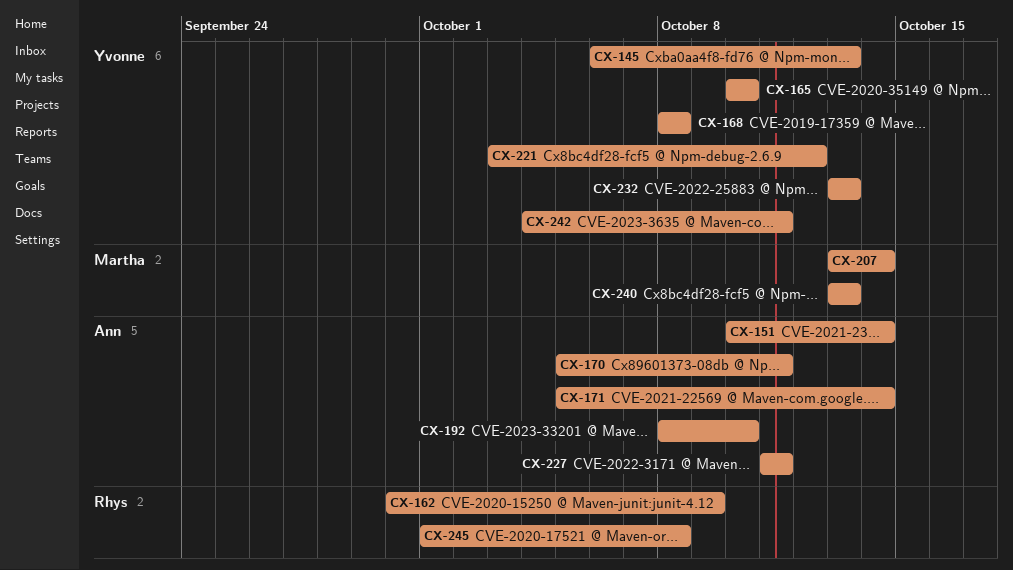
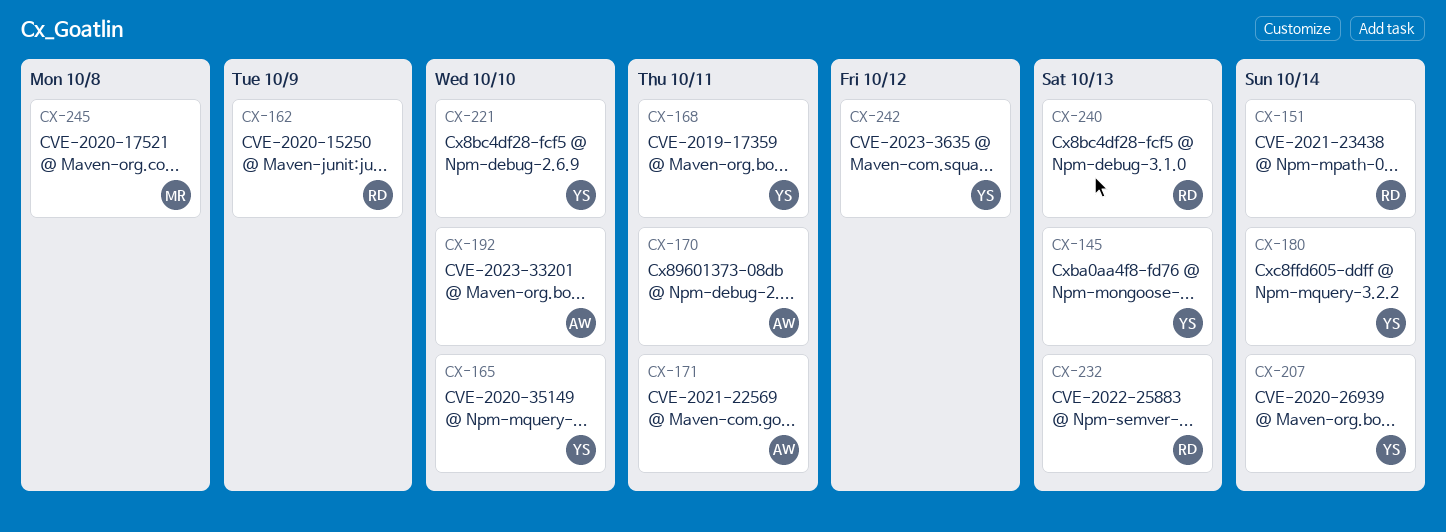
CX-151, owner: Ann -> Rhys
CX-168, due: Oct 8 -> Oct 11
CX-171, due: Oct 14 -> Oct 11
CX-180: none -> present
CX-207, owner: Martha -> Yvonne
CX-221, due: Oct 12 -> Oct 10
CX-227: present -> none
CX-232, owner: Yvonne -> Rhys
CX-240, owner: Martha -> Rhys
CX-242, due: Oct 11 -> Oct 12
CX-245, owner: Rhys -> Martha

